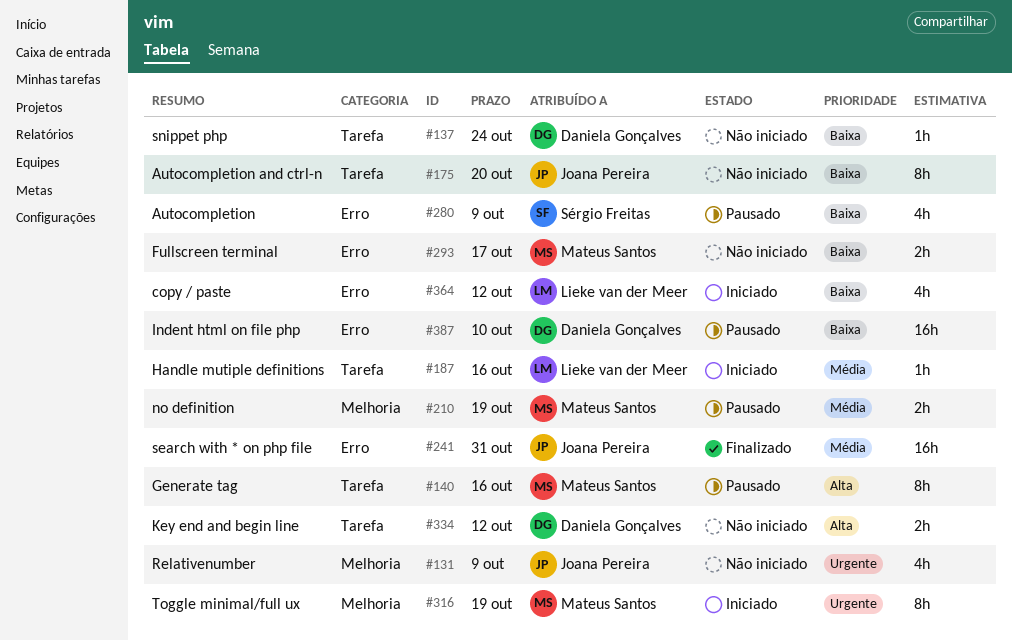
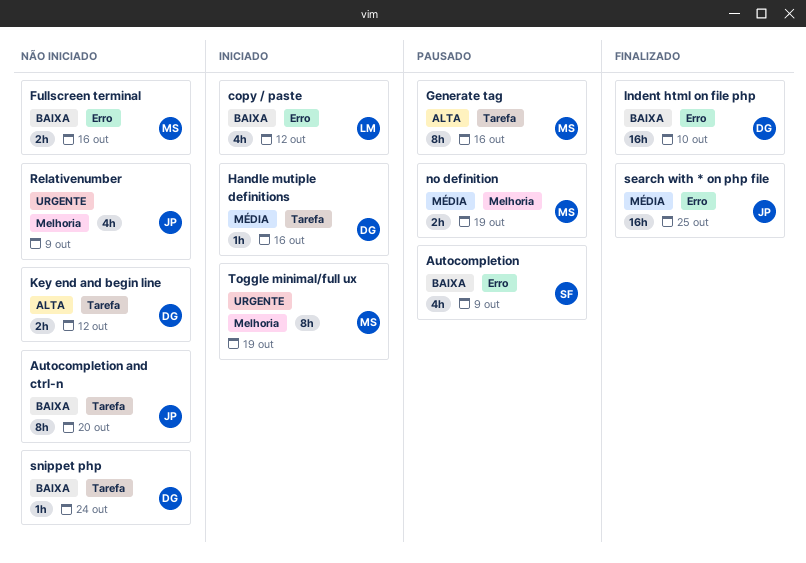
Fullscreen terminal, due: Oct 17 -> Oct 16
Handle mutiple definitions, owner: Lieke van der Meer -> Daniela Gonçalves
Indent html on file php, status: Pausado -> Finalizado
search with * on php file, due: Oct 31 -> Oct 25

